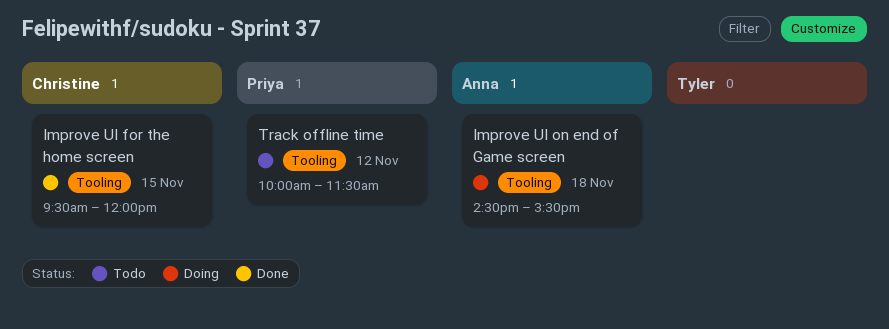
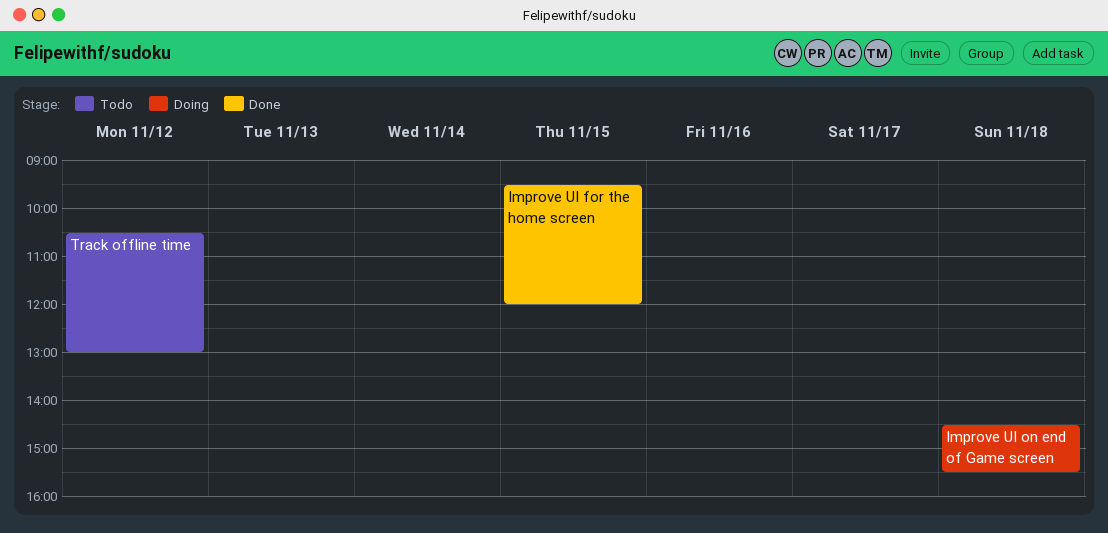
Track offline time, begins: 10:00 -> 10:30
Track offline time, ends: 11:30 -> 13:00

